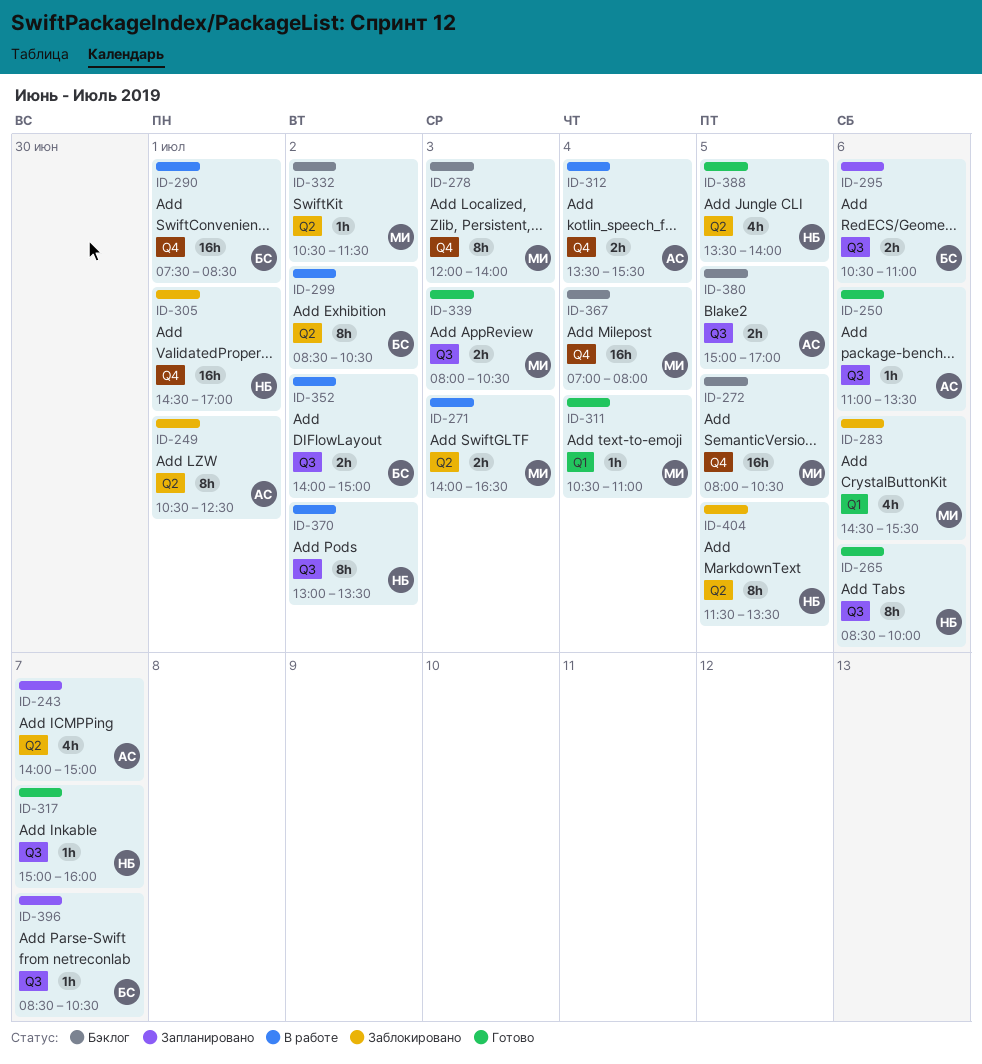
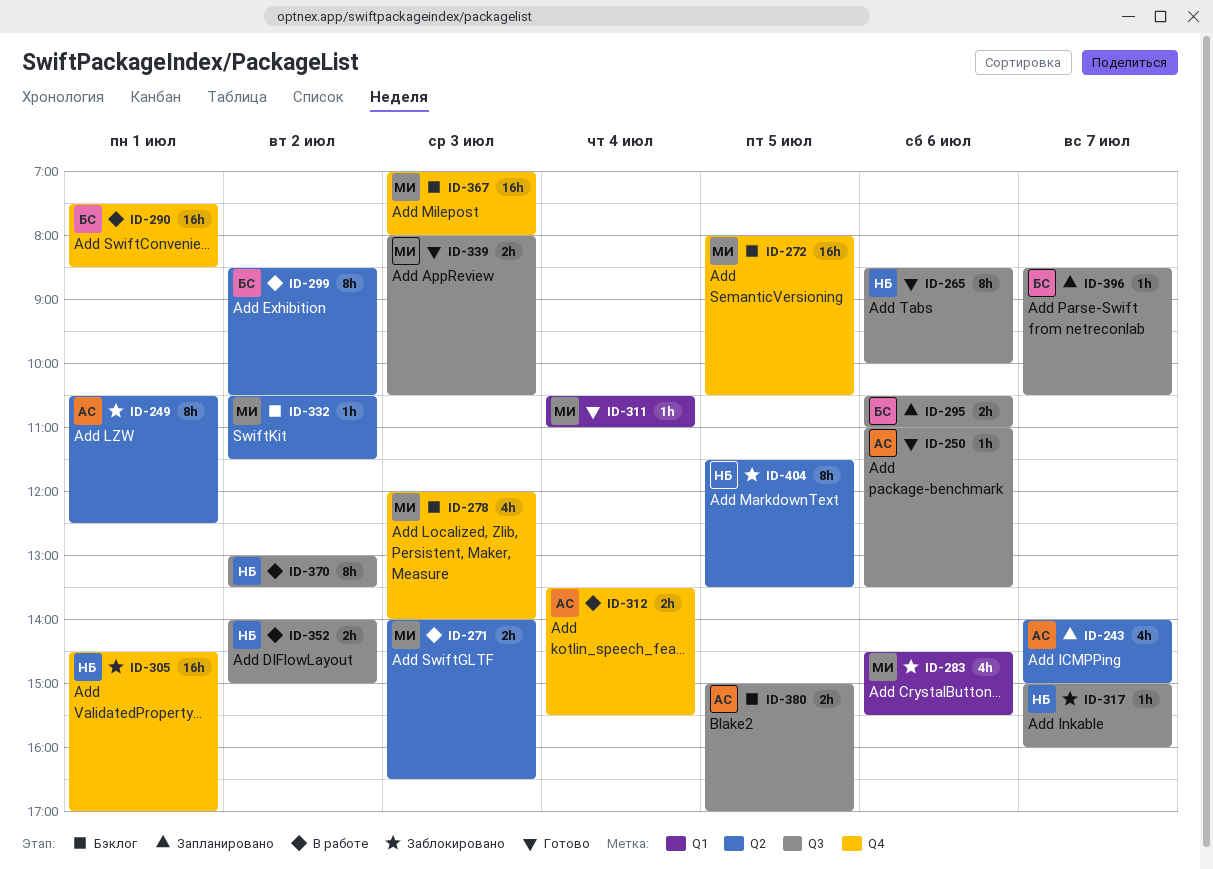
ID-278, estimate: 8h -> 4h
ID-317, status: Готово -> Заблокировано
ID-352, owner: БС -> НБ
ID-367, day: Jul 4 -> Jul 3
ID-388: present -> none

